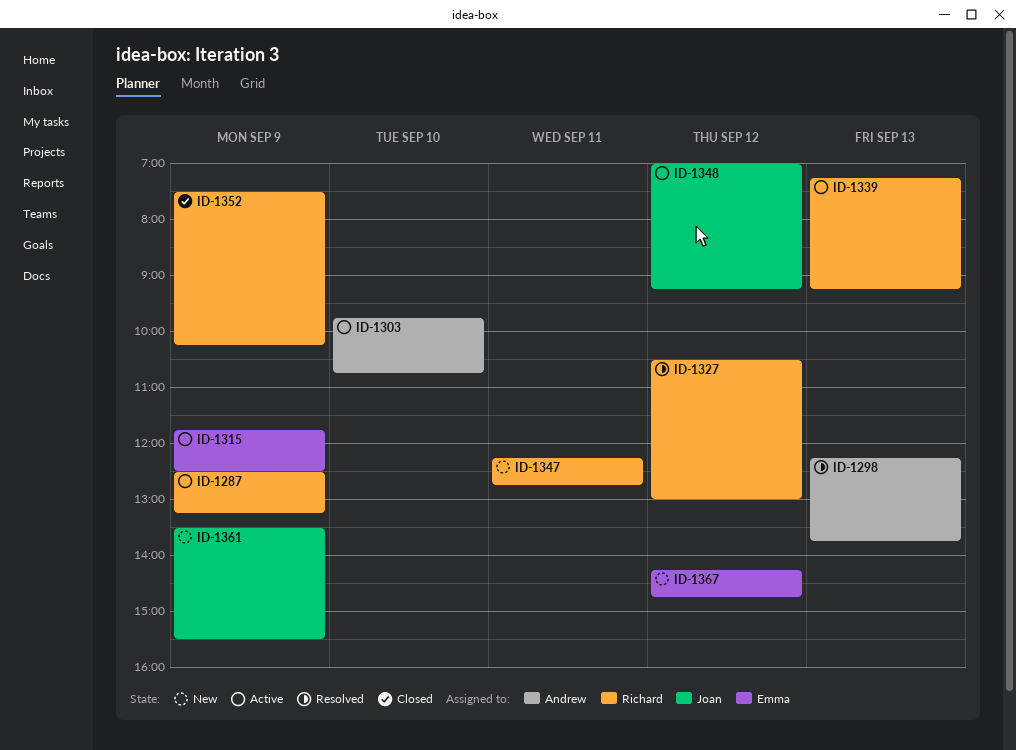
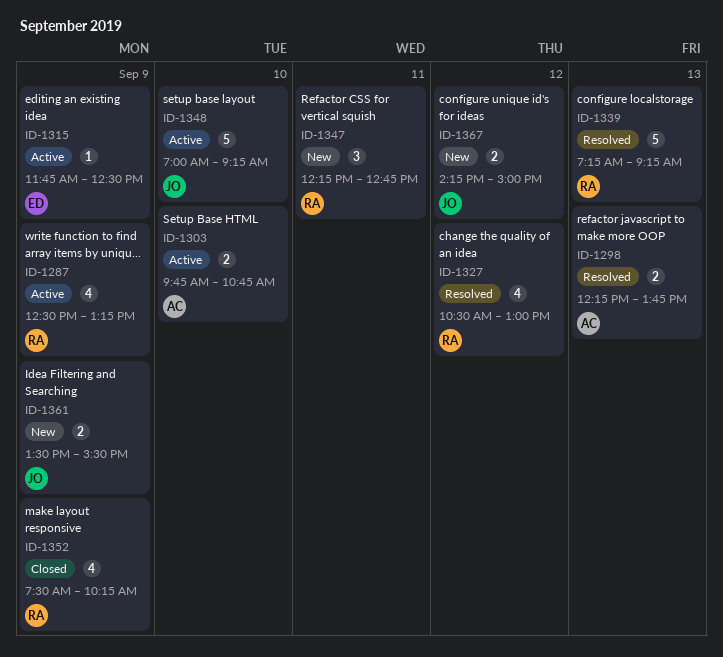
ID-1339, status: Active -> Resolved
ID-1348, day: Sep 12 -> Sep 10
ID-1367, owner: Emma -> Joan
ID-1367, ends: 14:45 -> 15:00

